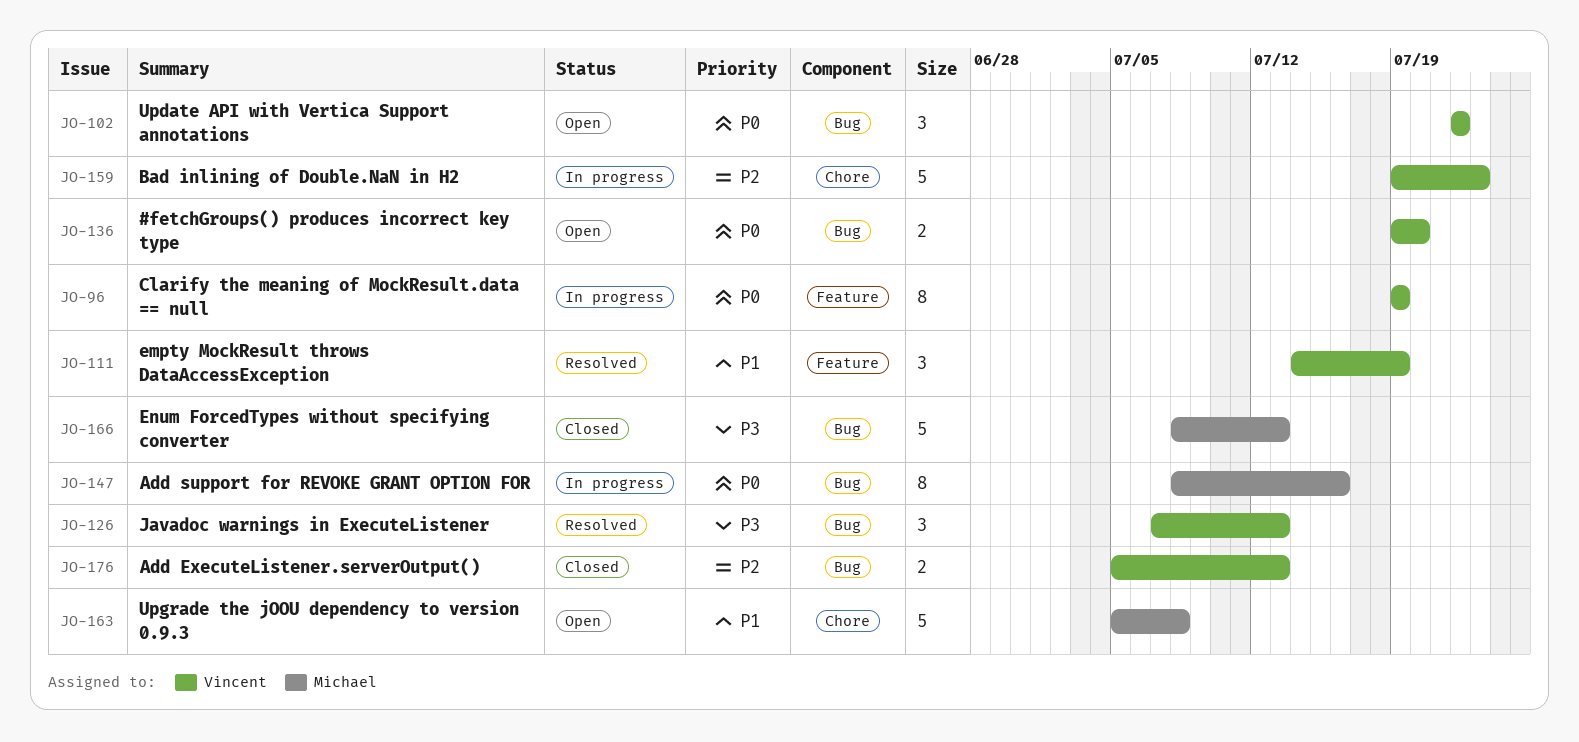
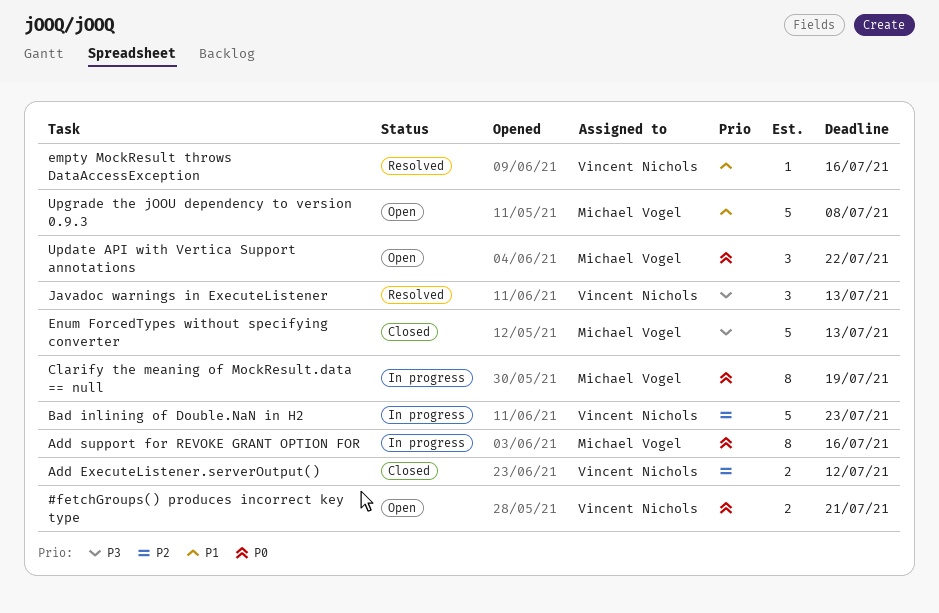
#fetchGroups() produces incorrect key type, due: Jul 20 -> Jul 21
Add ExecuteListener.serverOutput(), due: Jul 13 -> Jul 12
Clarify the meaning of MockResult.data == null, owner: Vincent Nichols -> Michael Vogel
empty MockResult throws DataAccessException, estimate: 3 -> 1
empty MockResult throws DataAccessException, due: Jul 19 -> Jul 16
Update API with Vertica Support annotations, owner: Vincent Nichols -> Michael Vogel

